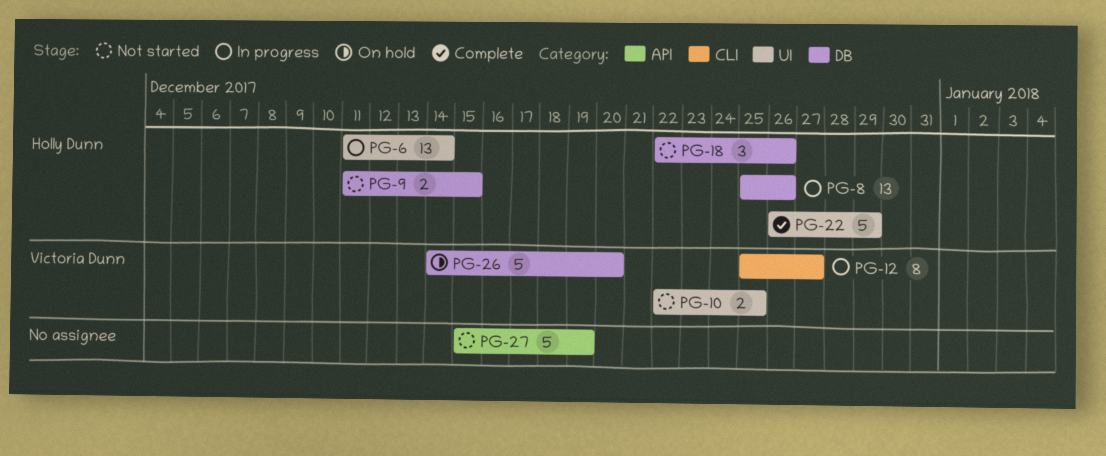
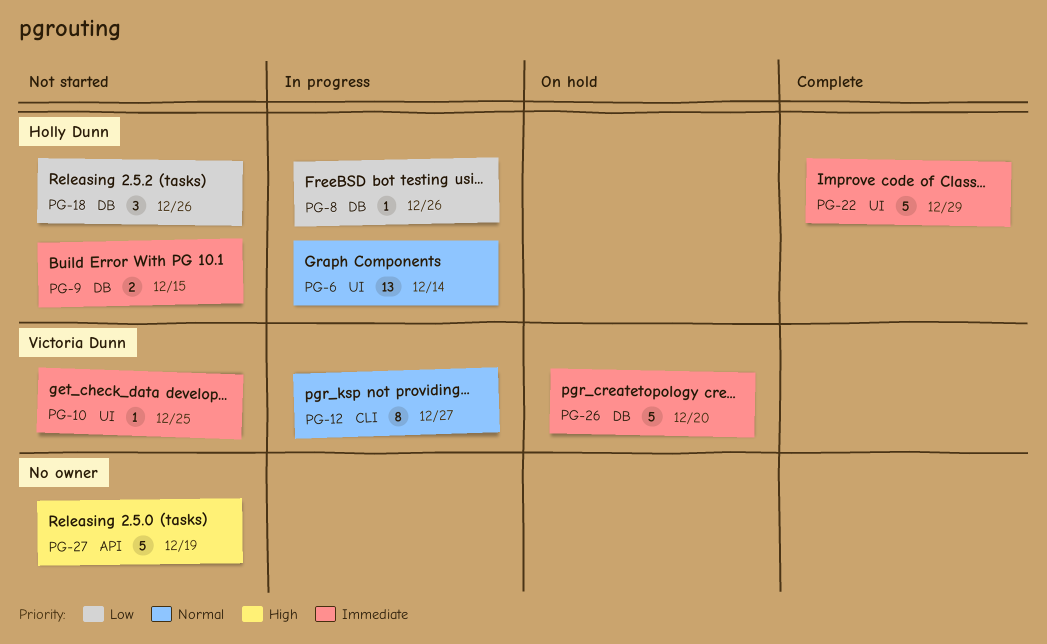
PG-8, estimate: 13 -> 1
PG-10, estimate: 2 -> 1

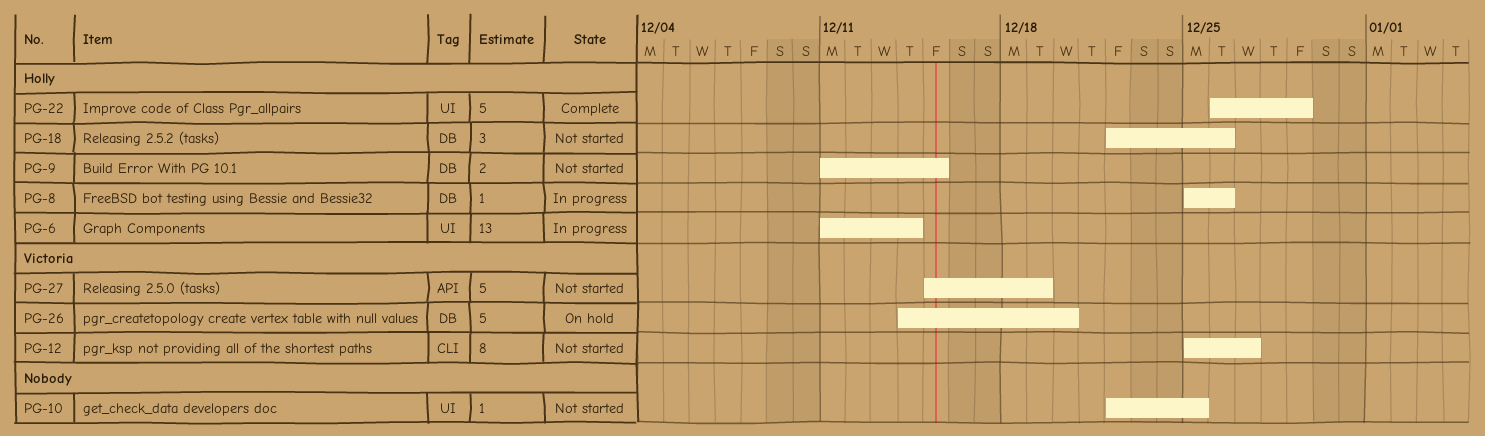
PG-10, owner: Victoria Dunn -> none
PG-12, status: In progress -> Not started
PG-27, owner: none -> Victoria Dunn

